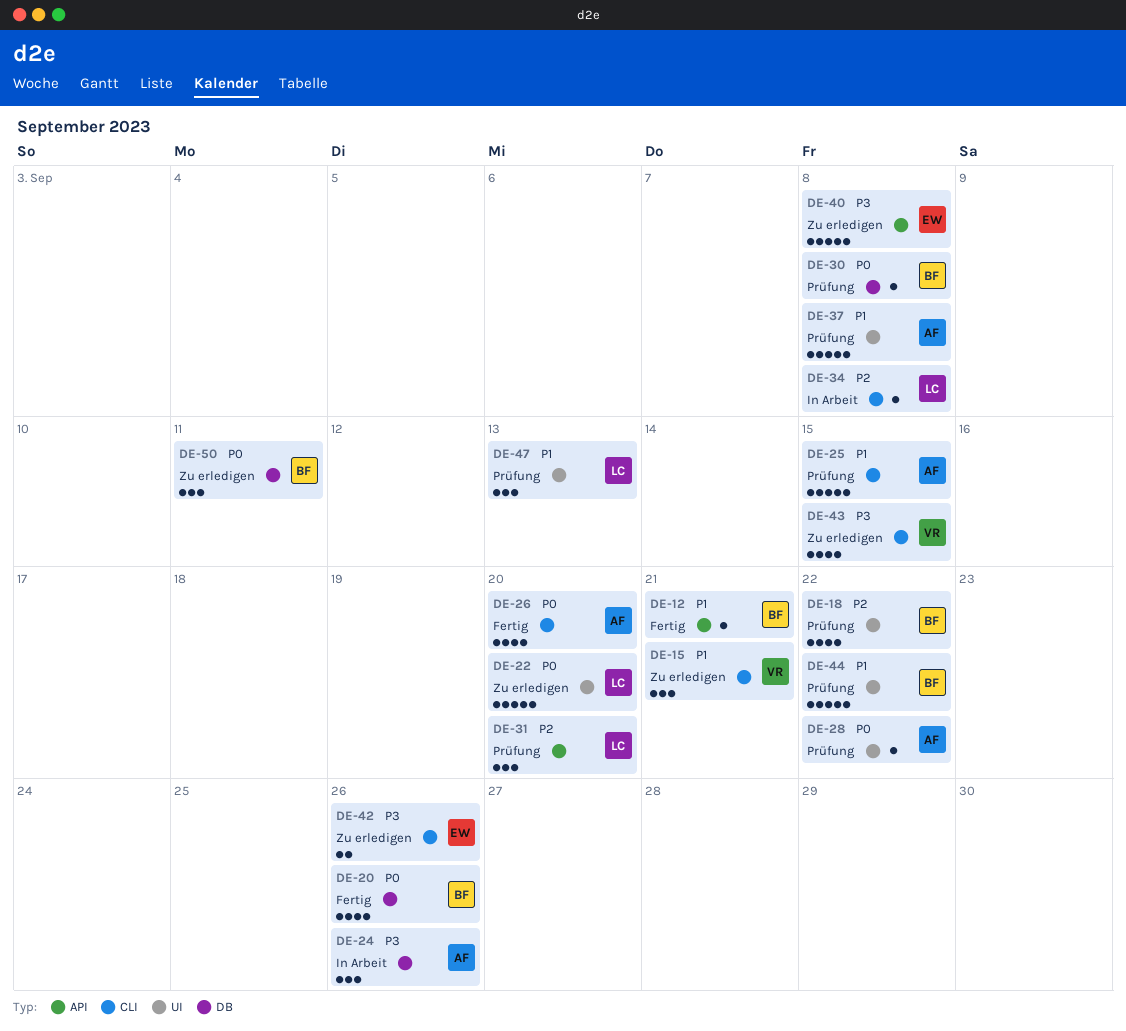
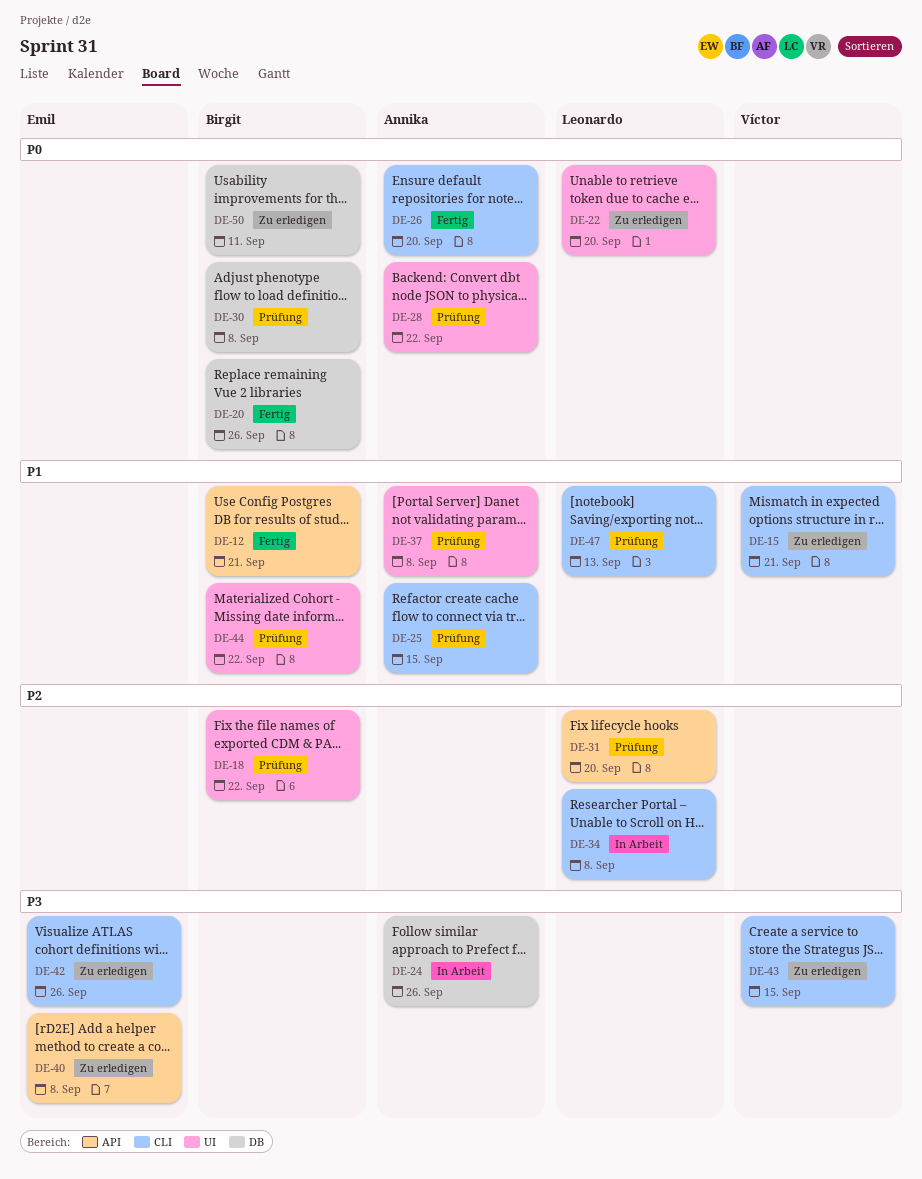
DE-47, label: UI -> CLI

